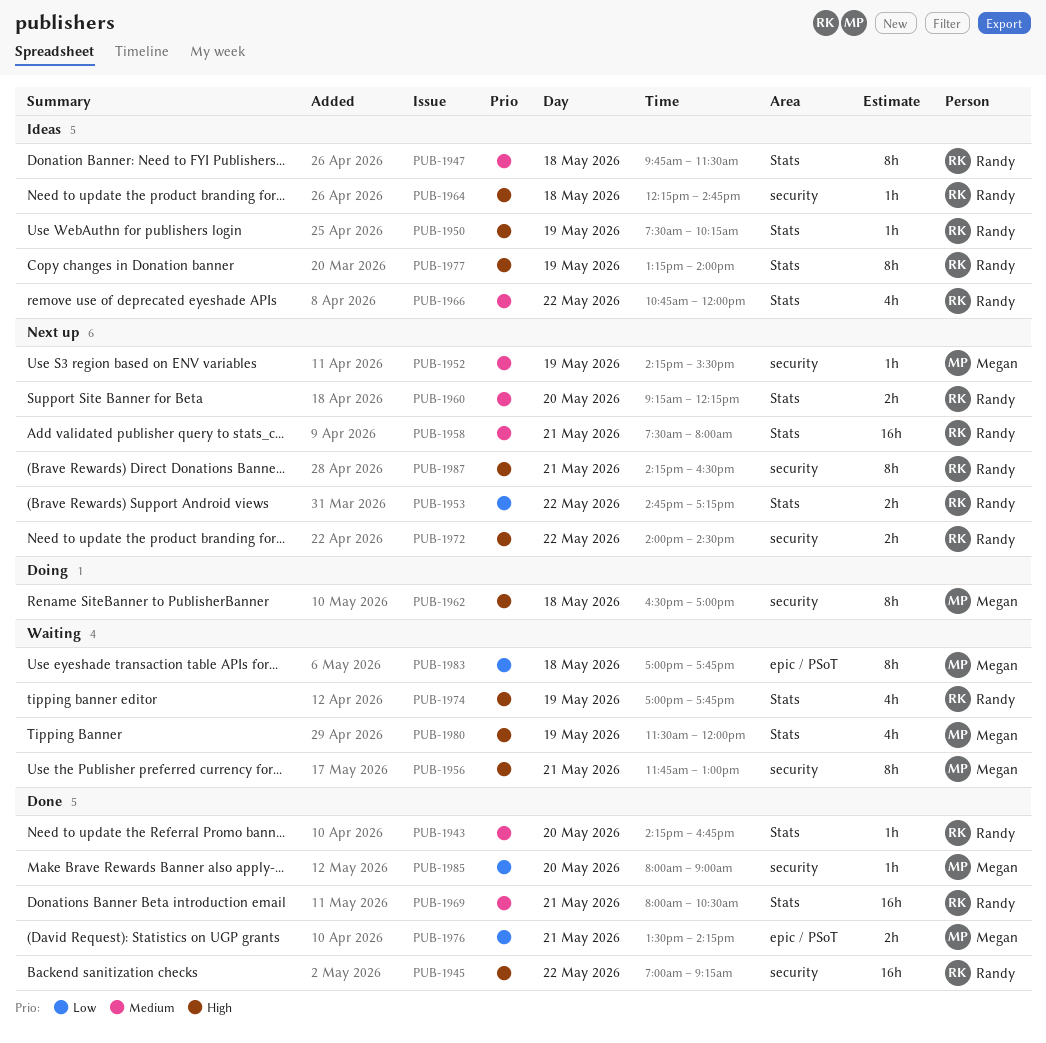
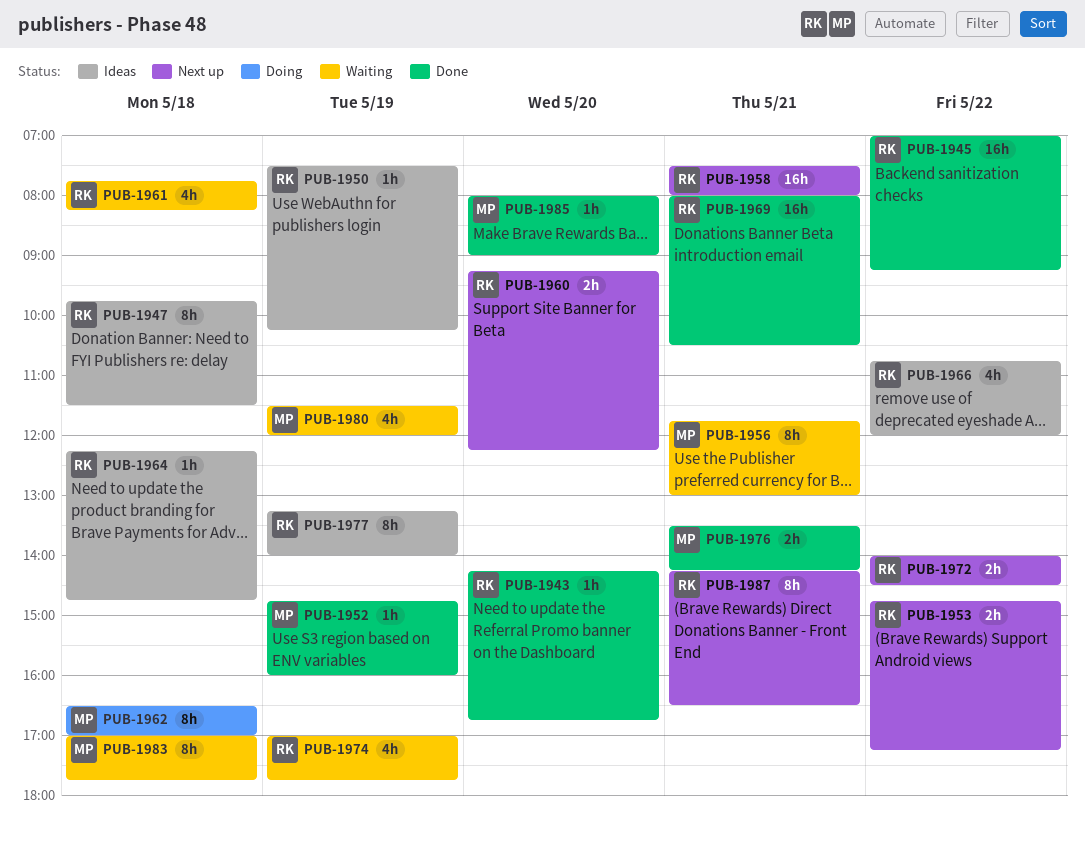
PUB-1952, status: Next up -> Done
PUB-1952, begins: 14:15 -> 14:45
PUB-1952, ends: 15:30 -> 16:00
PUB-1961: none -> present

